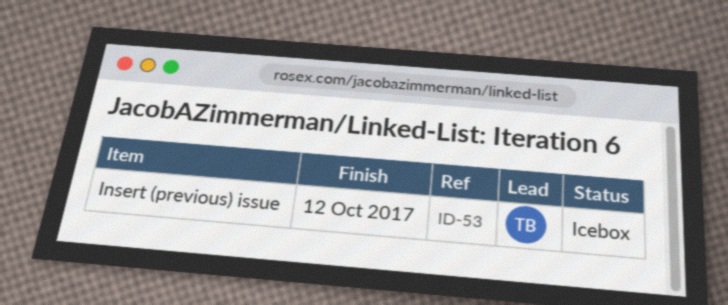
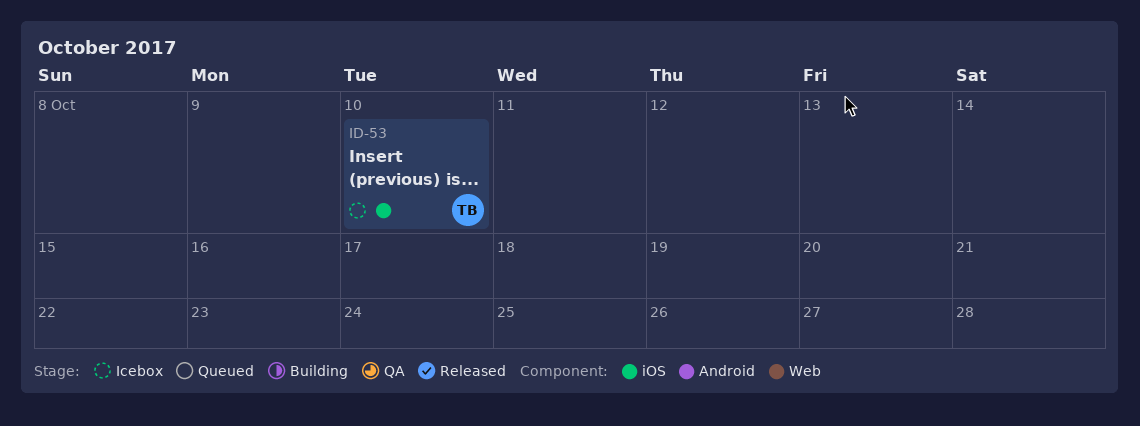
ID-53, due: Oct 12 -> Oct 10

